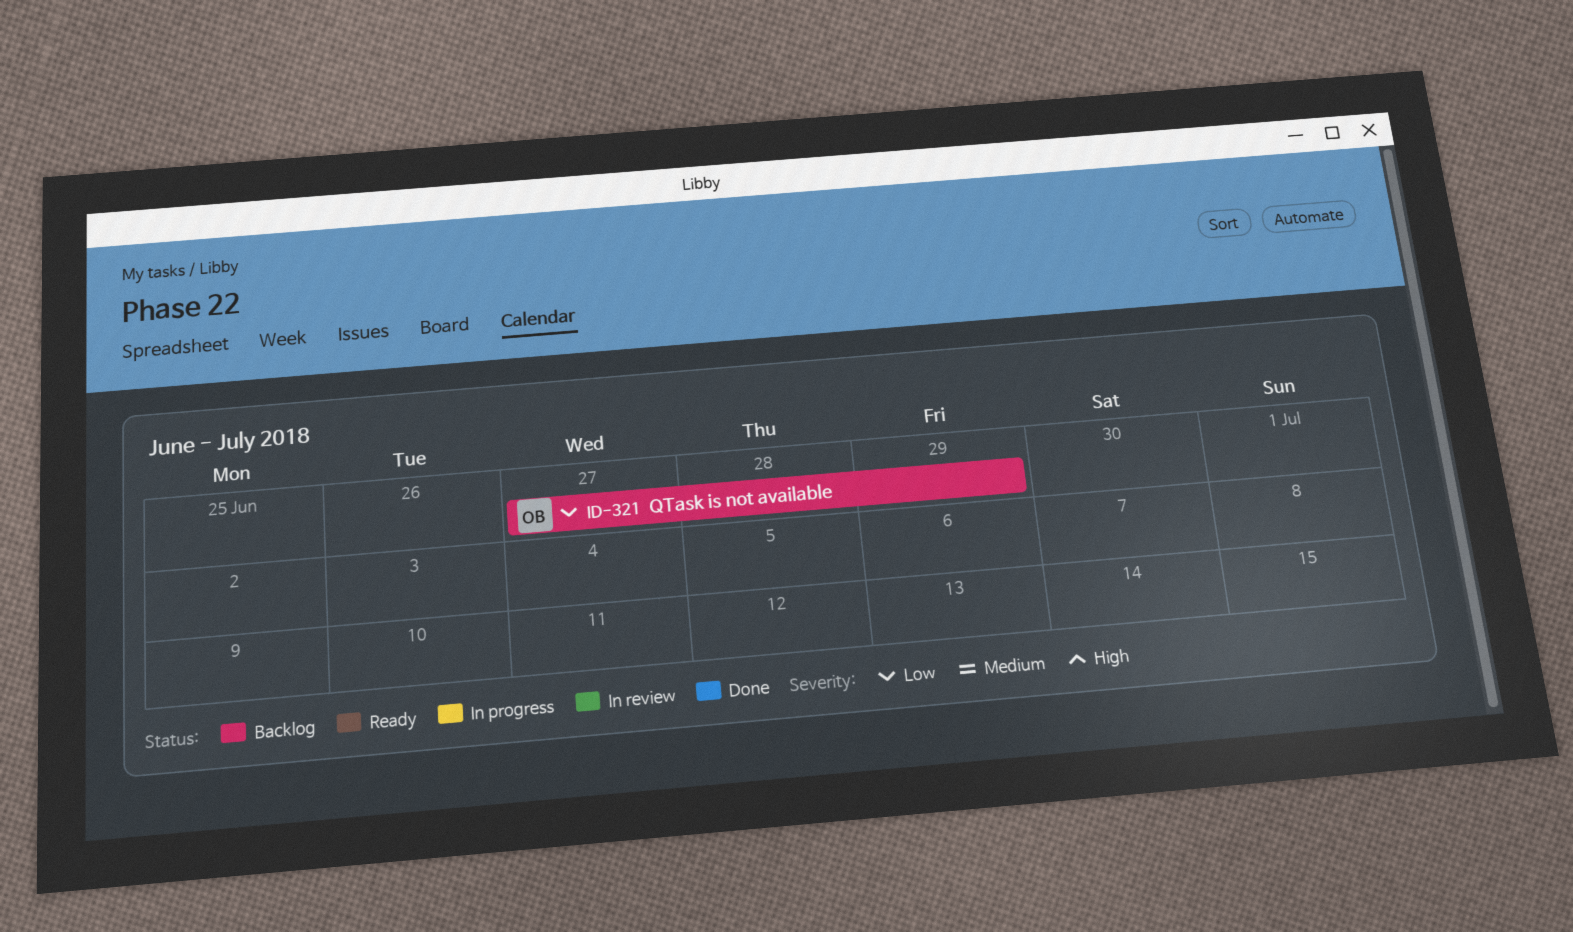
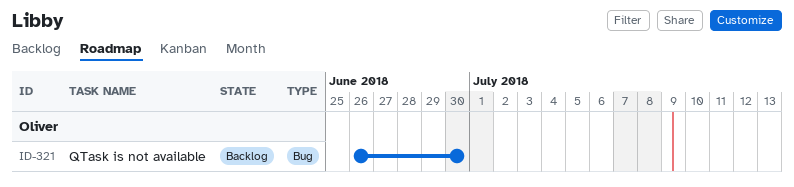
ID-321, start: Jun 27 -> Jun 26
ID-321, due: Jun 29 -> Jun 30

